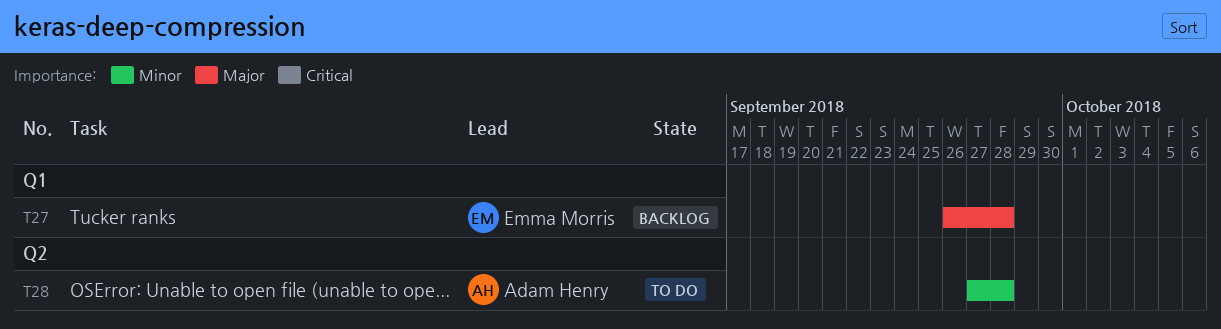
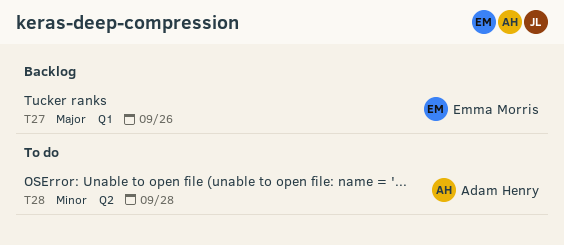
T27, due: Sep 28 -> Sep 26

